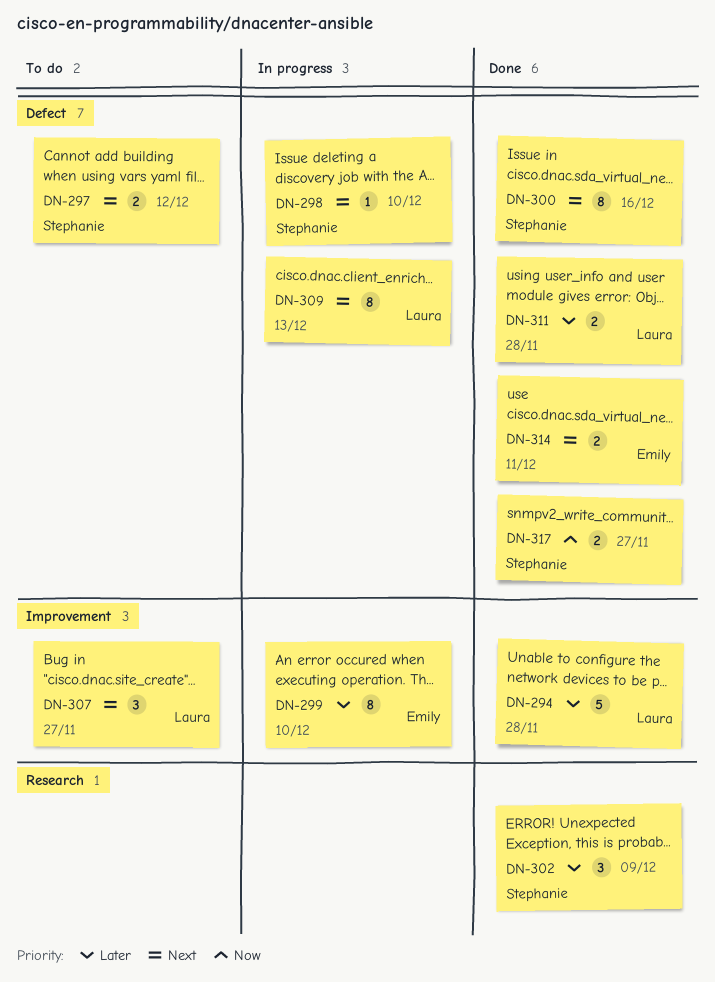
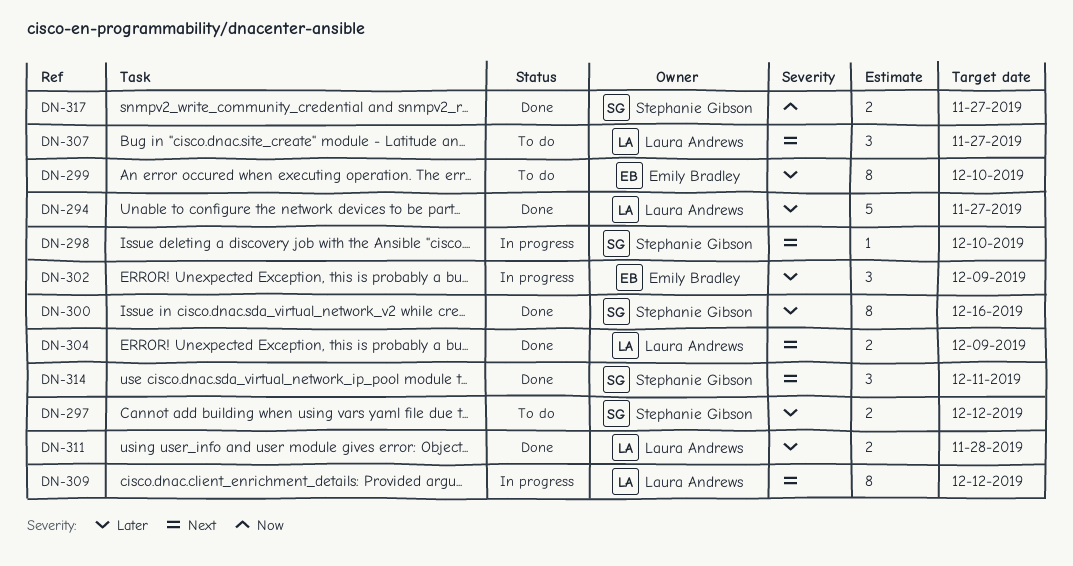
DN-294, due: Nov 28 -> Nov 27
DN-297, priority: Next -> Later
DN-299, status: In progress -> To do
DN-300, priority: Next -> Later
DN-302, status: Done -> In progress
DN-302, owner: Stephanie Gibson -> Emily Bradley
DN-304: none -> present
DN-309, due: Dec 13 -> Dec 12
DN-314, owner: Emily Bradley -> Stephanie Gibson
DN-314, estimate: 2 -> 3

